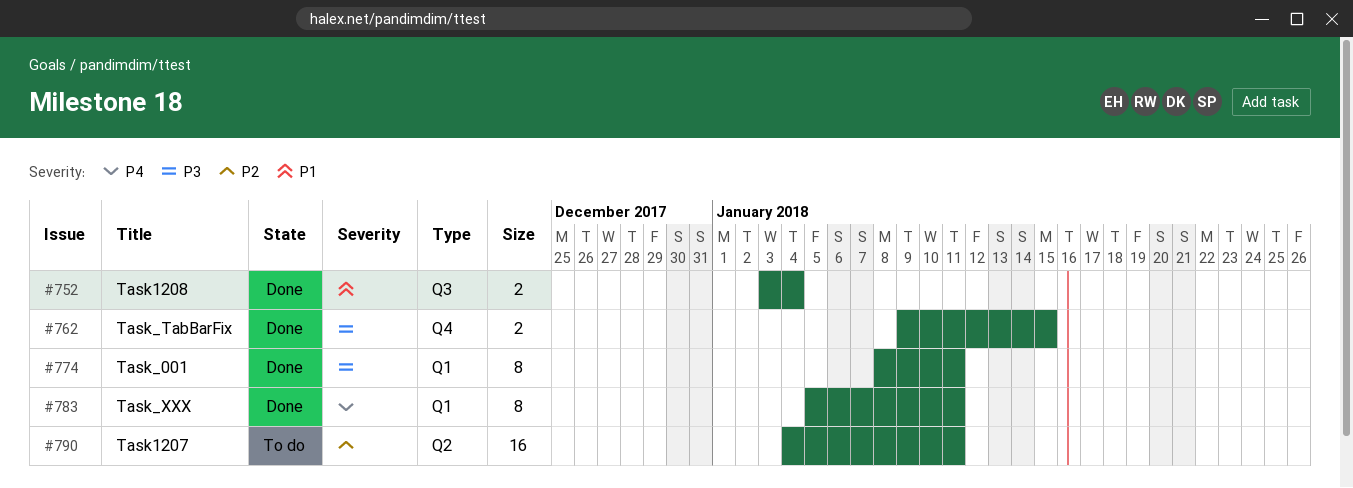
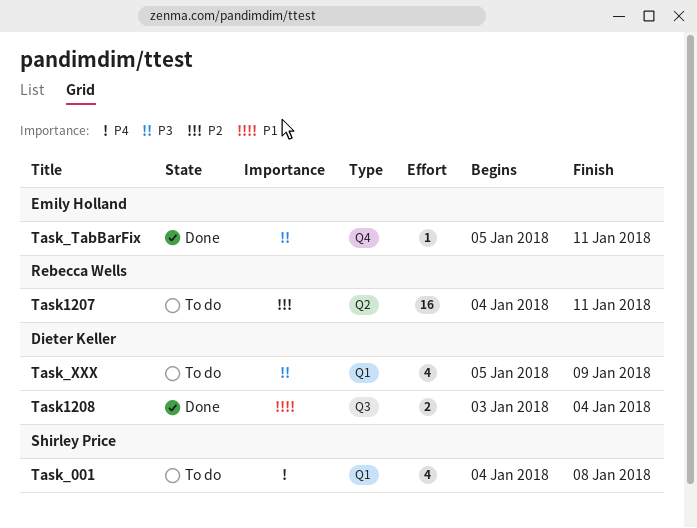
Task_001, status: Done -> To do
Task_001, priority: P3 -> P4
Task_001, estimate: 8 -> 4
Task_001, start: Jan 8 -> Jan 4
Task_001, due: Jan 11 -> Jan 8
Task_TabBarFix, estimate: 2 -> 1
Task_TabBarFix, start: Jan 9 -> Jan 5
Task_TabBarFix, due: Jan 15 -> Jan 11
Task_XXX, status: Done -> To do
Task_XXX, priority: P4 -> P3
Task_XXX, estimate: 8 -> 4
Task_XXX, due: Jan 11 -> Jan 9

